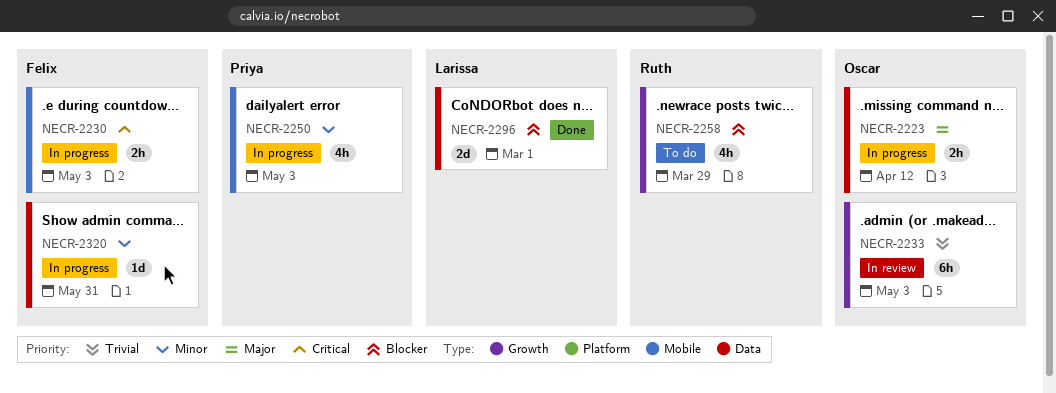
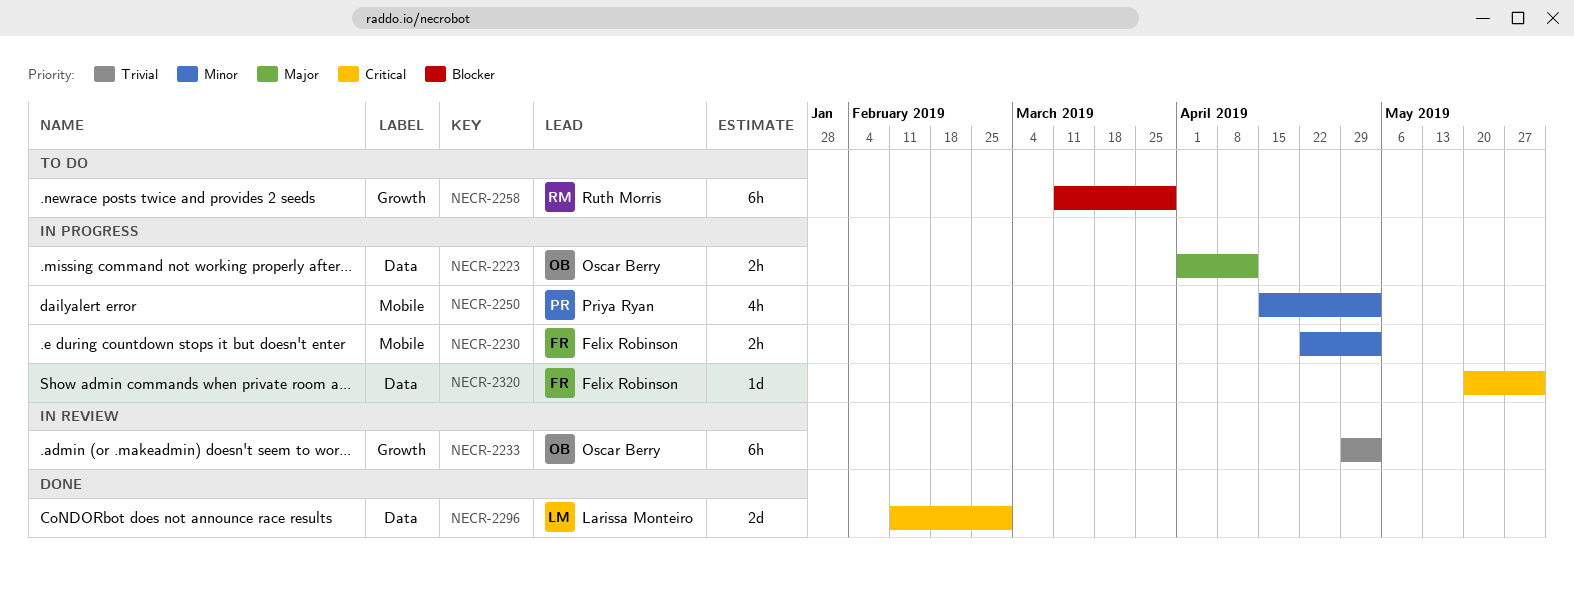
NECR-2230, priority: Critical -> Minor
NECR-2258, estimate: 4h -> 6h
NECR-2296, priority: Blocker -> Critical
NECR-2320, priority: Minor -> Critical

